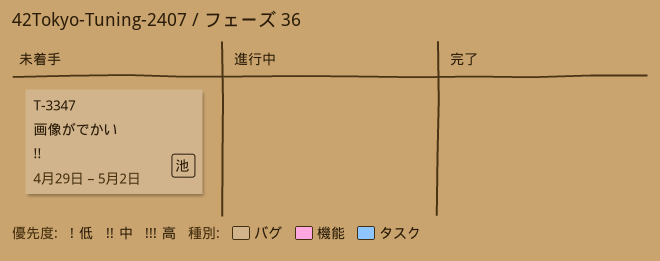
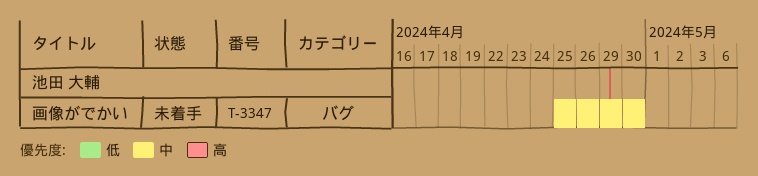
T-3347, start: Apr 29 -> Apr 25
T-3347, due: May 2 -> Apr 30

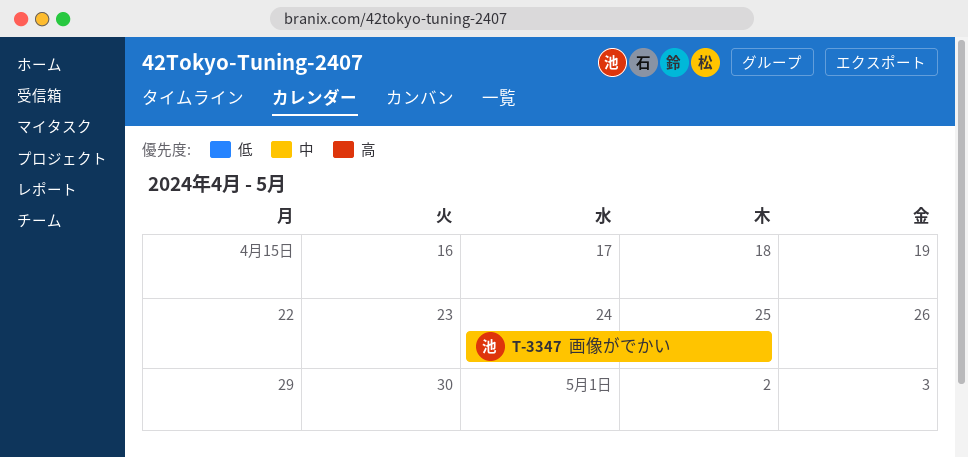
T-3347, start: Apr 25 -> Apr 24
T-3347, due: Apr 30 -> Apr 25

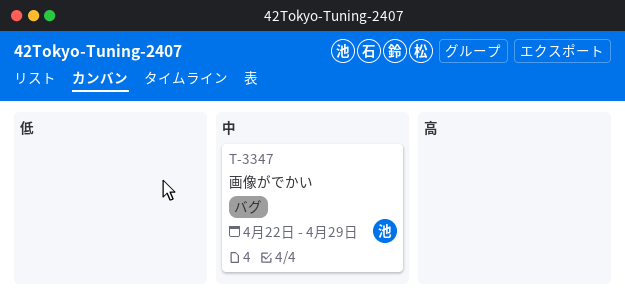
T-3347, start: Apr 24 -> Apr 22
T-3347, due: Apr 25 -> Apr 29

